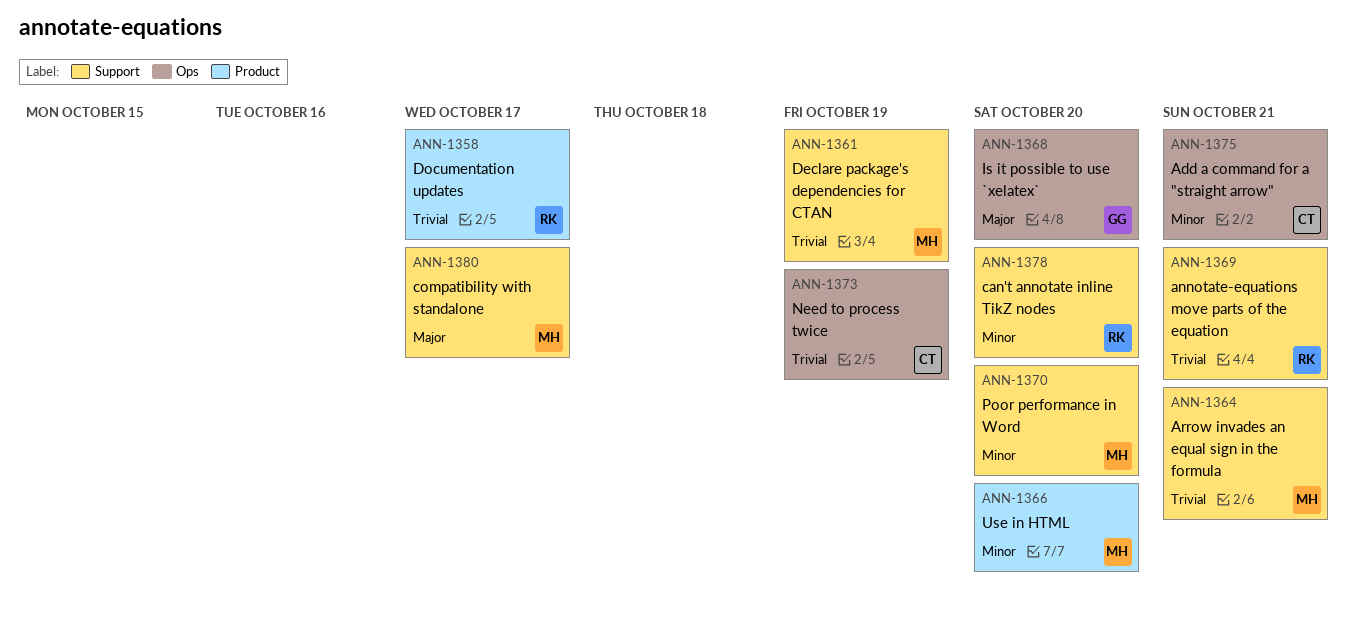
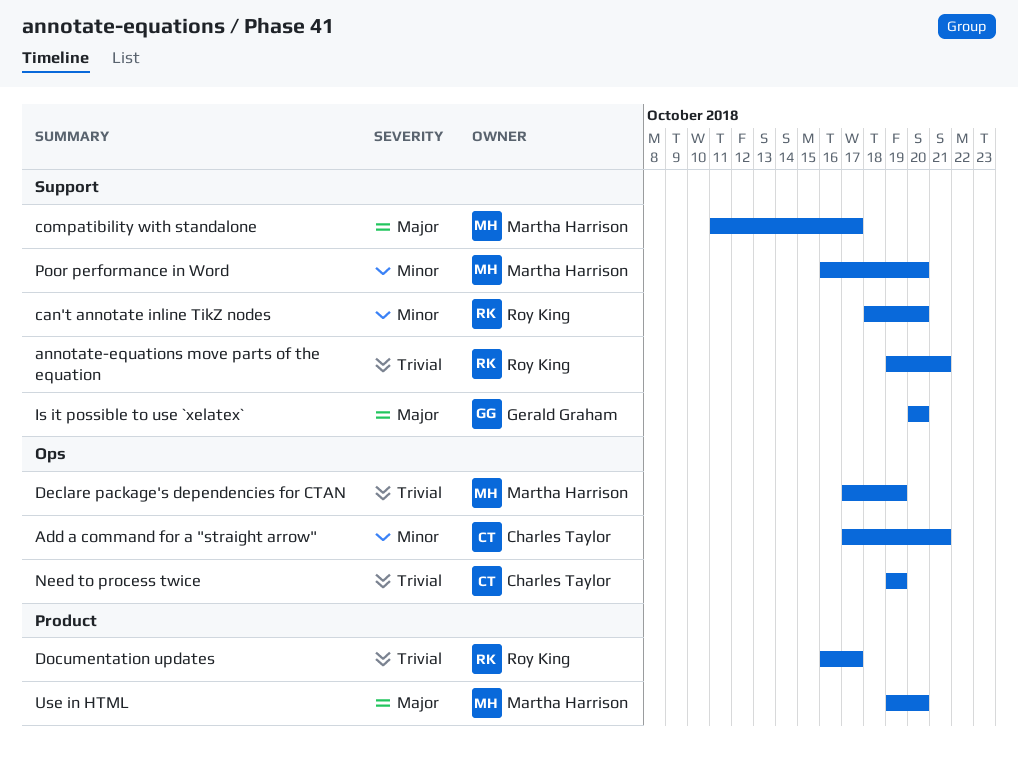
Arrow invades an equal sign in the formula: present -> none
Declare package's dependencies for CTAN, label: Support -> Ops
Is it possible to use `xelatex`, label: Ops -> Support
Use in HTML, priority: Minor -> Major

